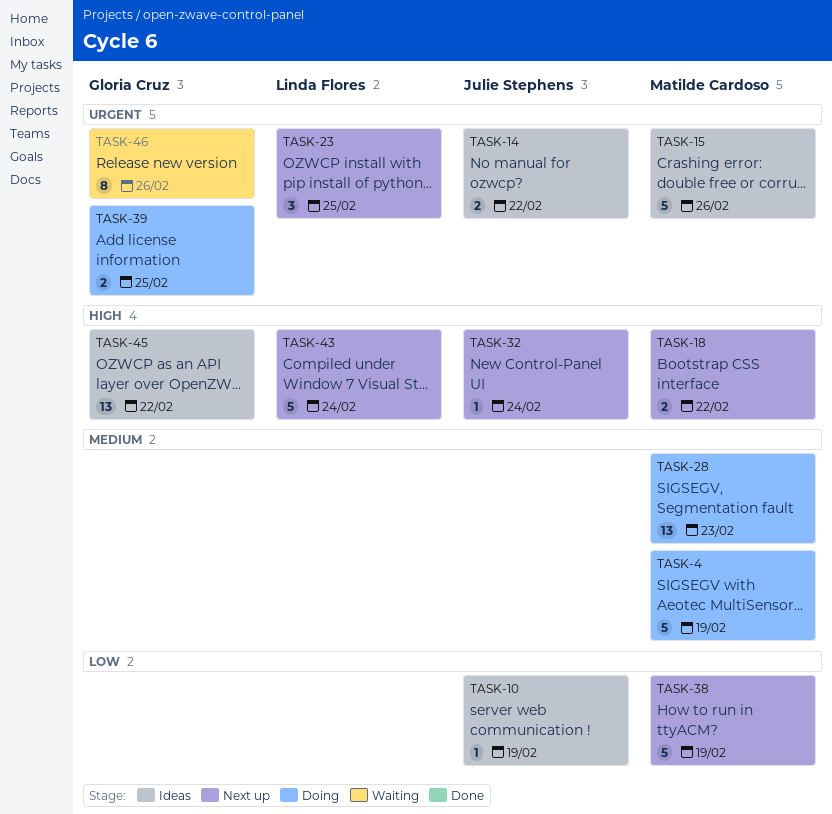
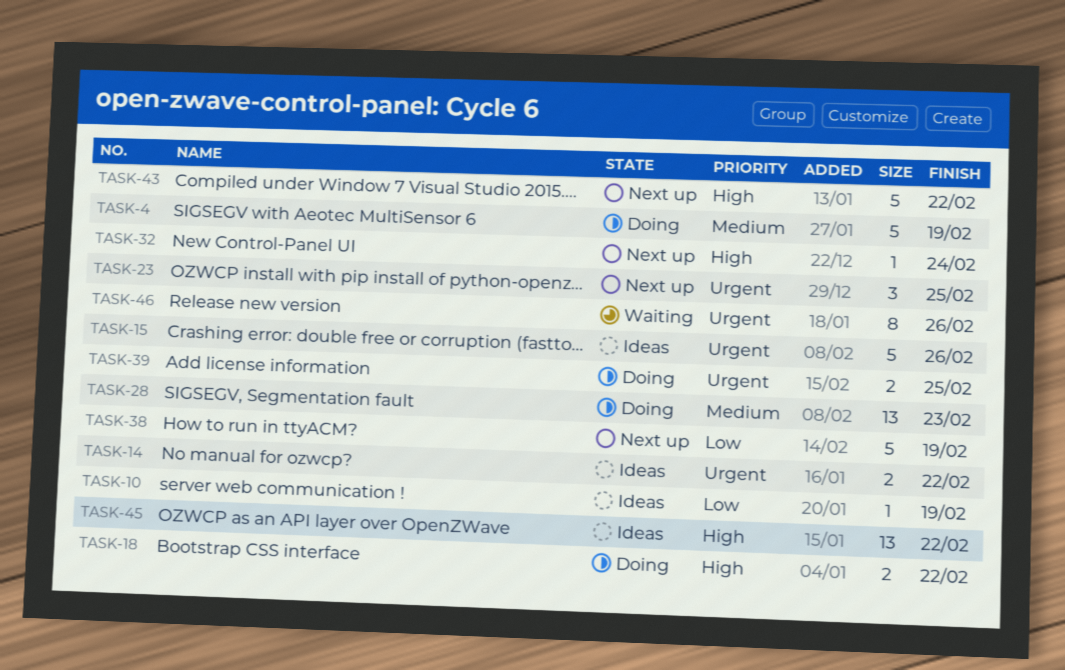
TASK-18, status: Next up -> Doing
TASK-43, due: Feb 24 -> Feb 22

